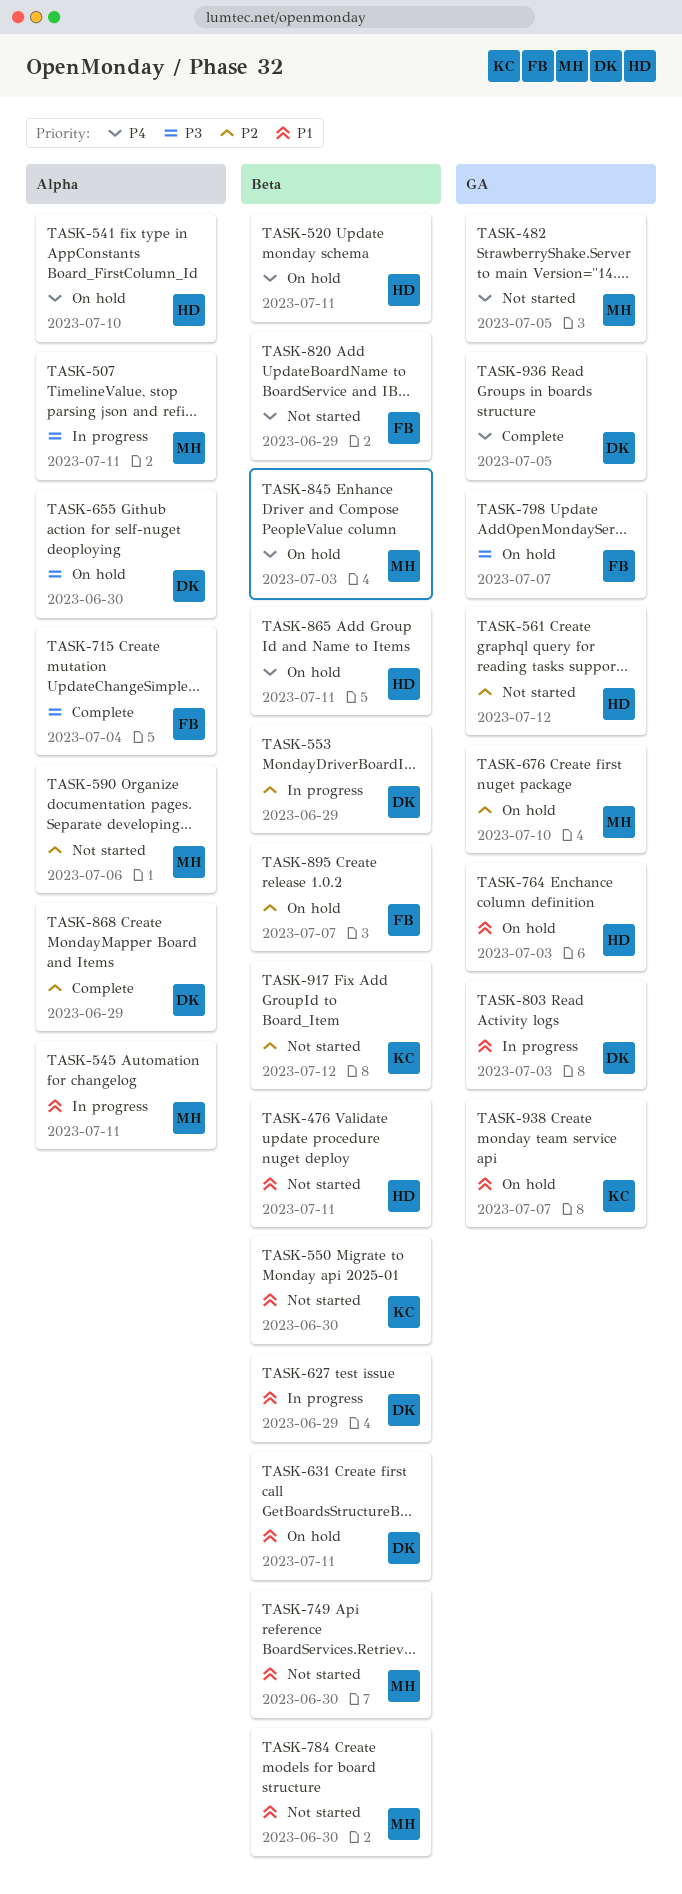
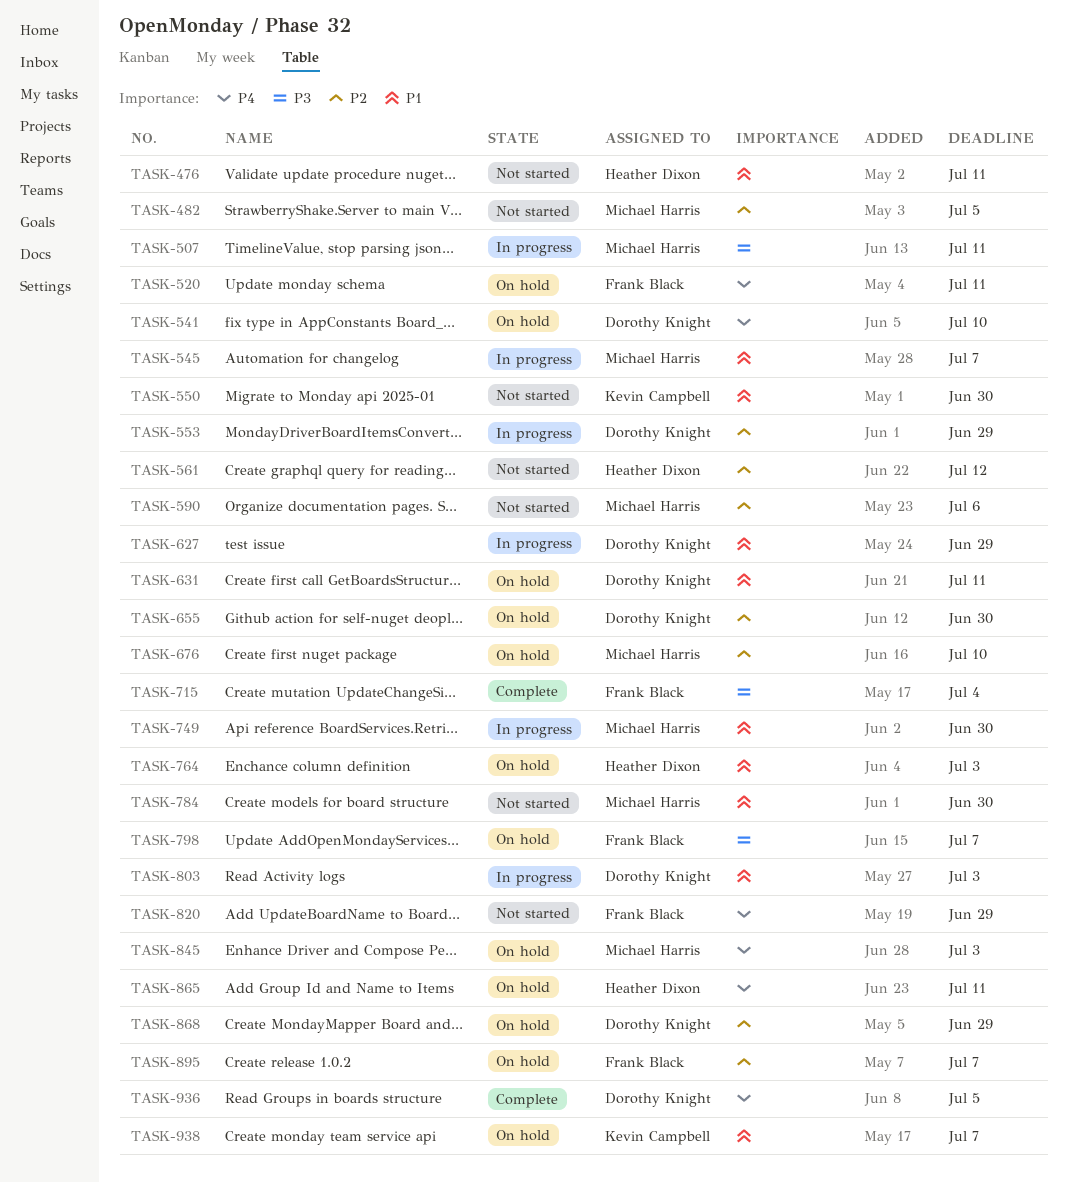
TASK-482, priority: P4 -> P2
TASK-520, owner: Heather Dixon -> Frank Black
TASK-541, owner: Heather Dixon -> Dorothy Knight
TASK-545, due: Jul 11 -> Jul 7
TASK-655, priority: P3 -> P2
TASK-749, status: Not started -> In progress
TASK-868, status: Complete -> On hold
TASK-917: present -> none

